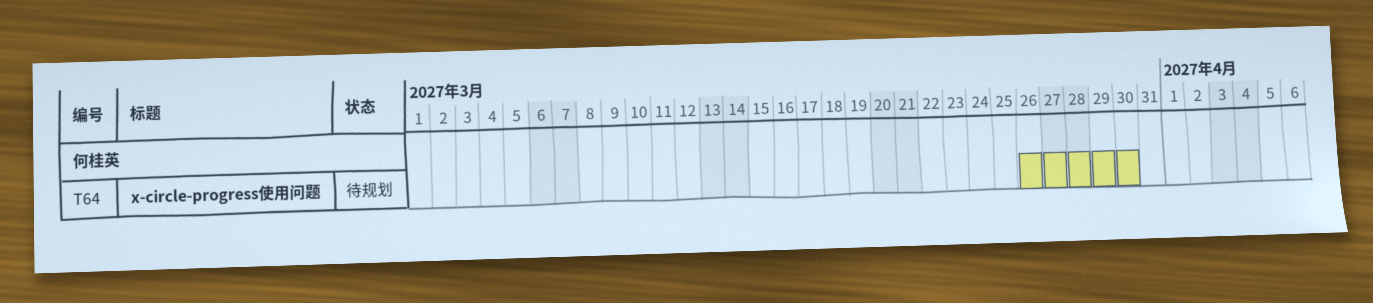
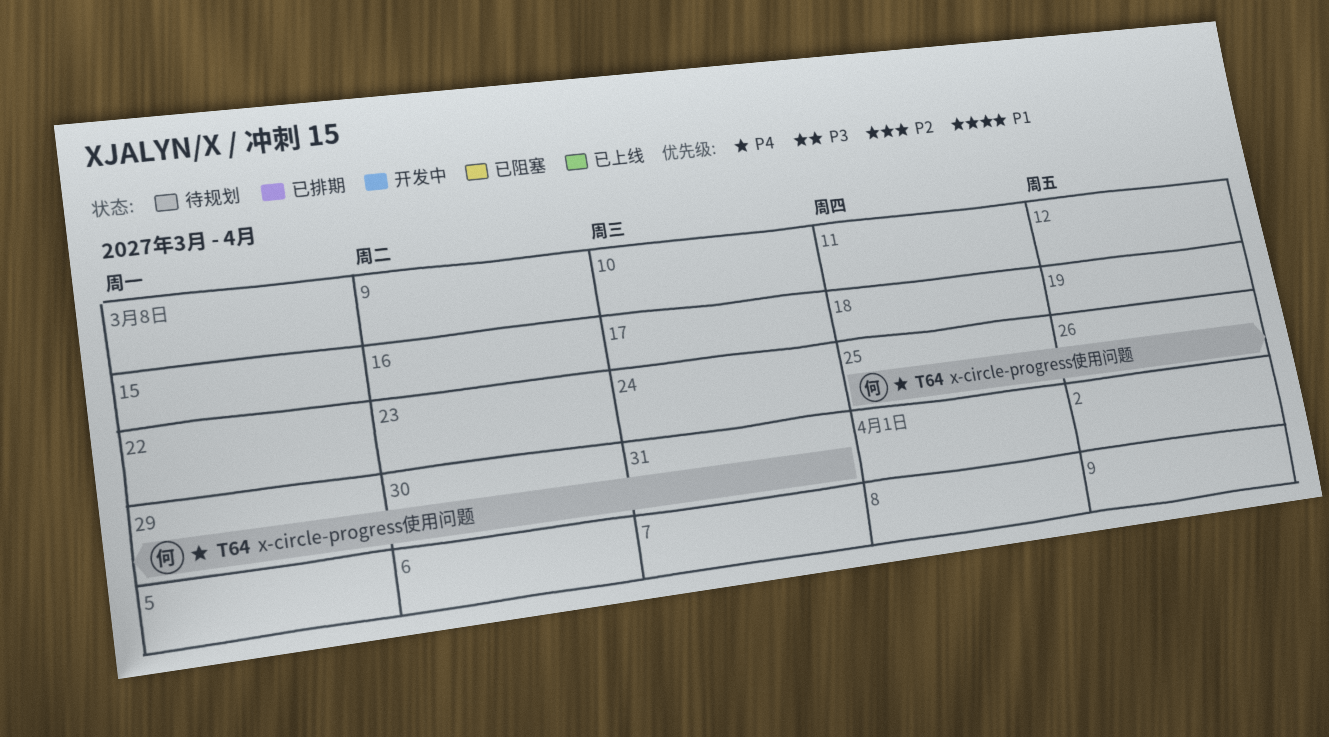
T64, start: Mar 26 -> Mar 25
T64, due: Mar 30 -> Mar 31

